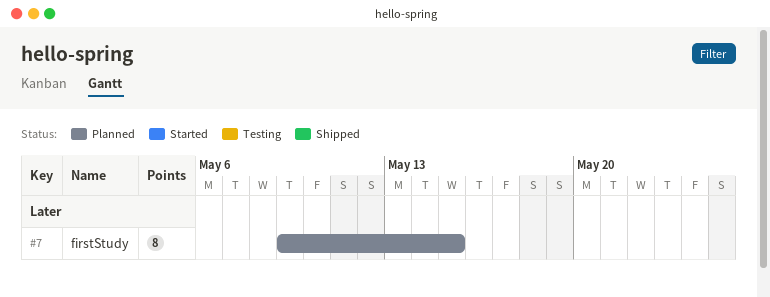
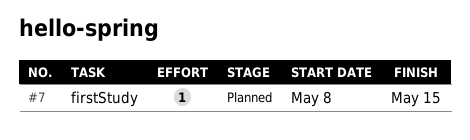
#7, estimate: 8 -> 1
#7, start: May 9 -> May 8

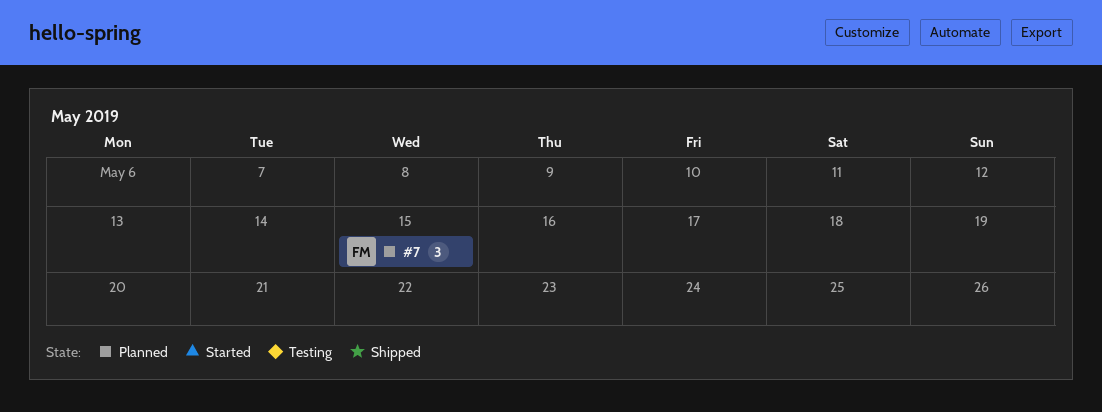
#7, estimate: 1 -> 3
#7, start: May 8 -> May 15

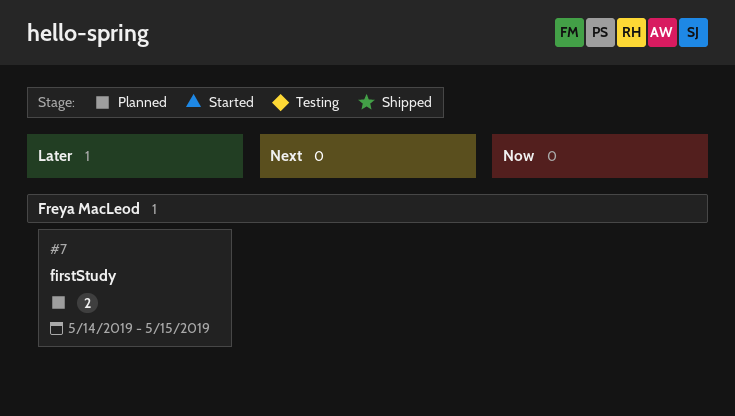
#7, estimate: 3 -> 2
#7, start: May 15 -> May 14

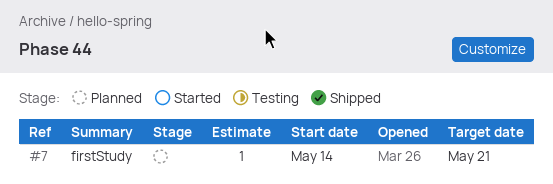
#7, estimate: 2 -> 1
#7, due: May 15 -> May 21

